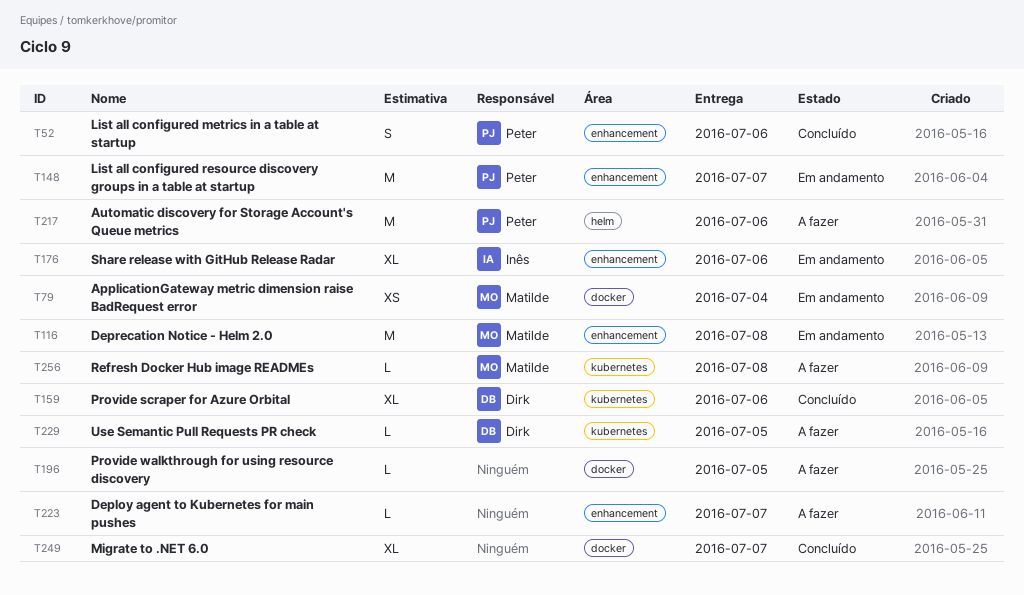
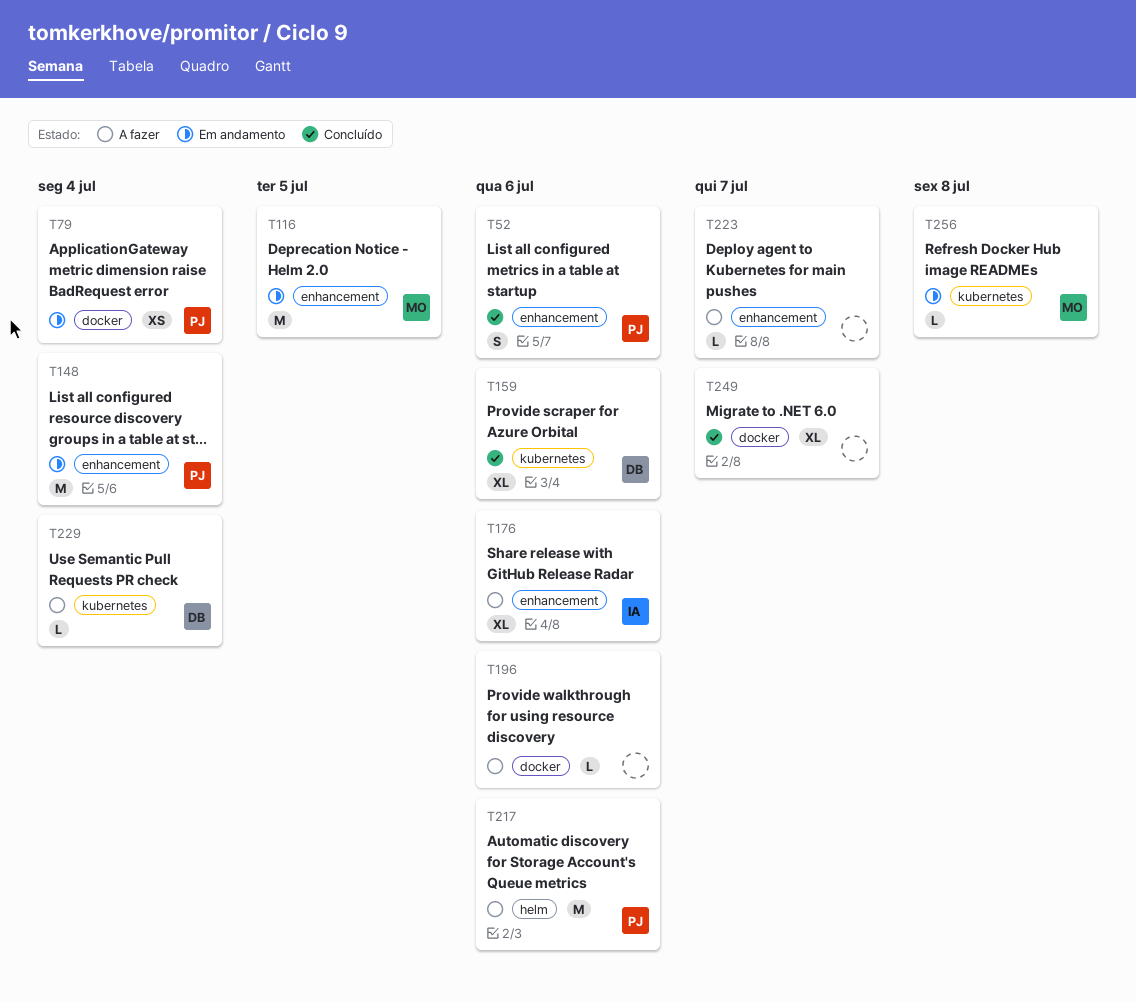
T79, owner: Matilde -> Peter
T116, due: Jul 8 -> Jul 5
T148, due: Jul 7 -> Jul 4
T176, status: Em andamento -> A fazer
T196, due: Jul 5 -> Jul 6
T229, due: Jul 5 -> Jul 4
T256, status: A fazer -> Em andamento

